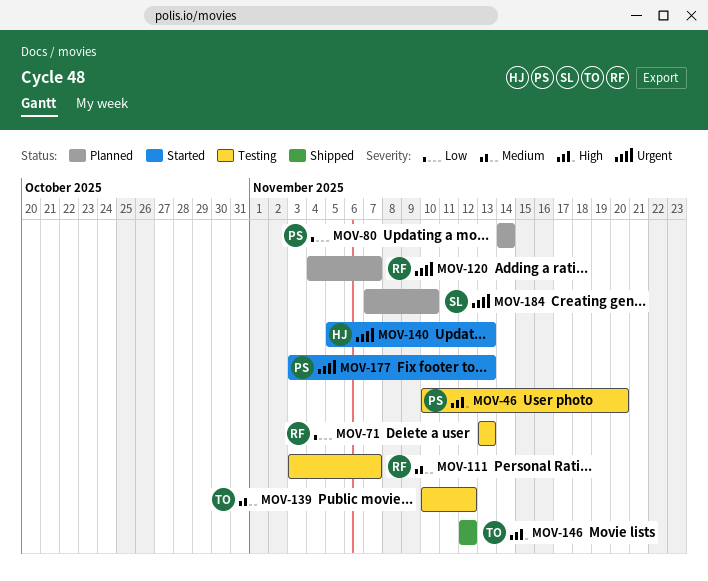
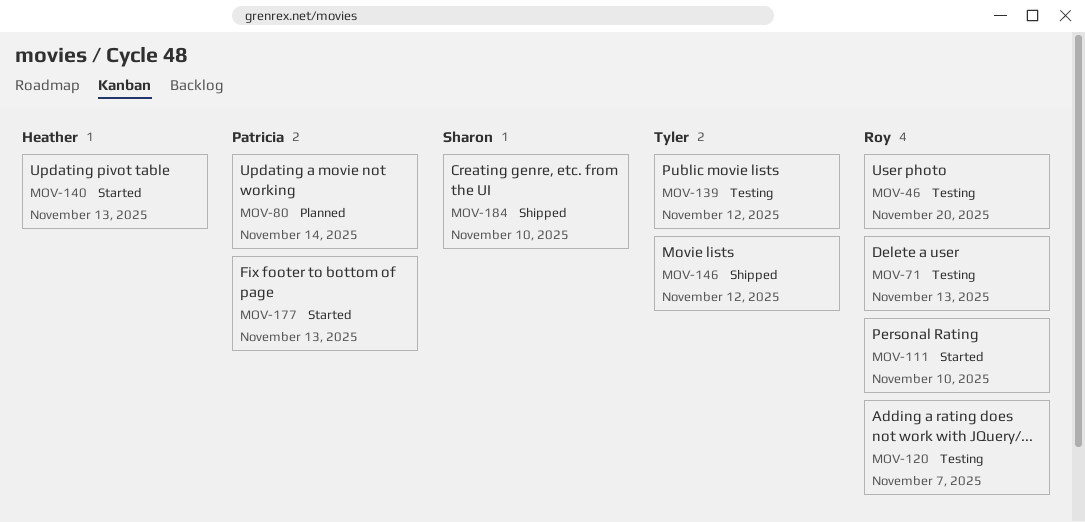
MOV-46, owner: Patricia -> Roy
MOV-111, status: Testing -> Started
MOV-111, due: Nov 7 -> Nov 10
MOV-120, status: Planned -> Testing
MOV-184, status: Planned -> Shipped

